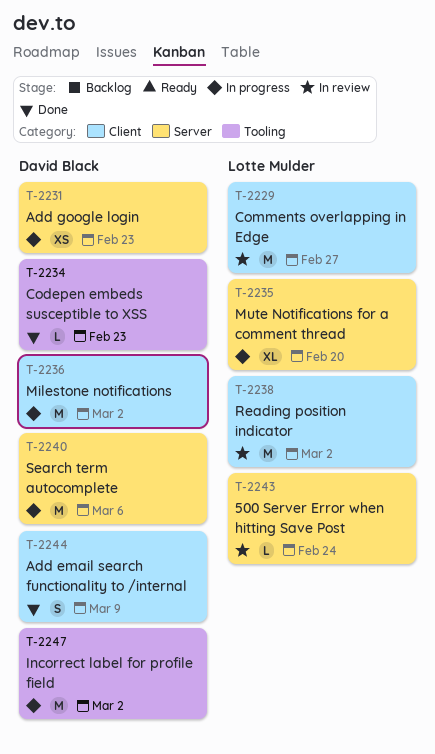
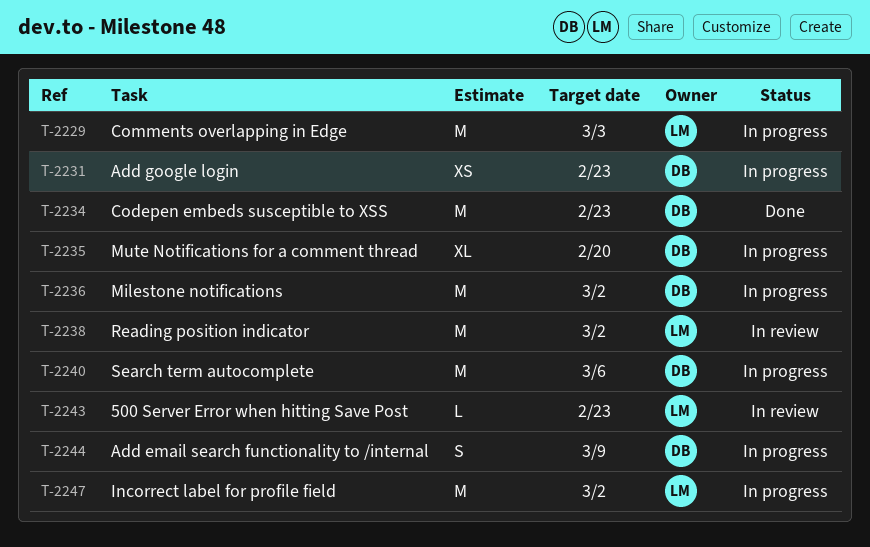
T-2229, status: In review -> In progress
T-2229, due: Feb 27 -> Mar 3
T-2234, estimate: L -> M
T-2235, owner: Lotte Mulder -> David Black
T-2243, due: Feb 24 -> Feb 23
T-2244, status: Done -> In progress
T-2247, owner: David Black -> Lotte Mulder

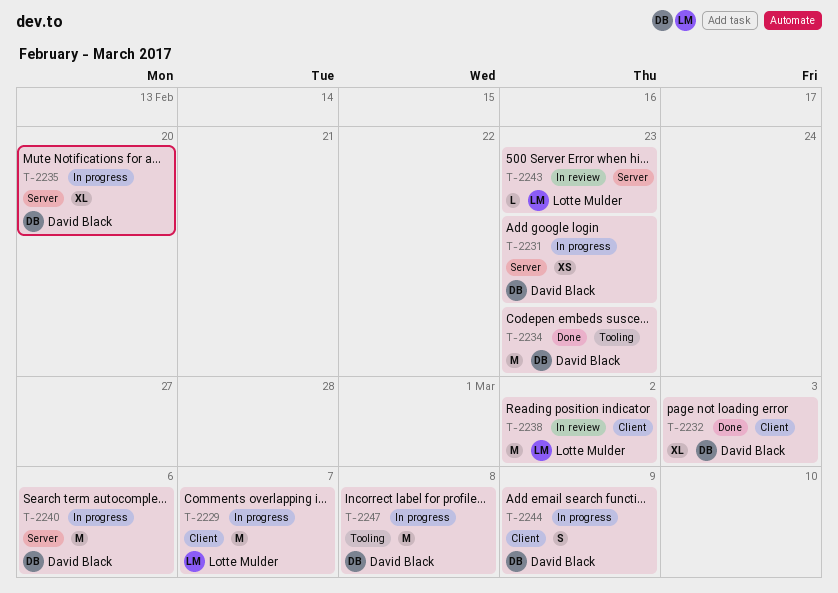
T-2229, due: Mar 3 -> Mar 7
T-2232: none -> present
T-2236: present -> none
T-2247, owner: Lotte Mulder -> David Black
T-2247, due: Mar 2 -> Mar 8

